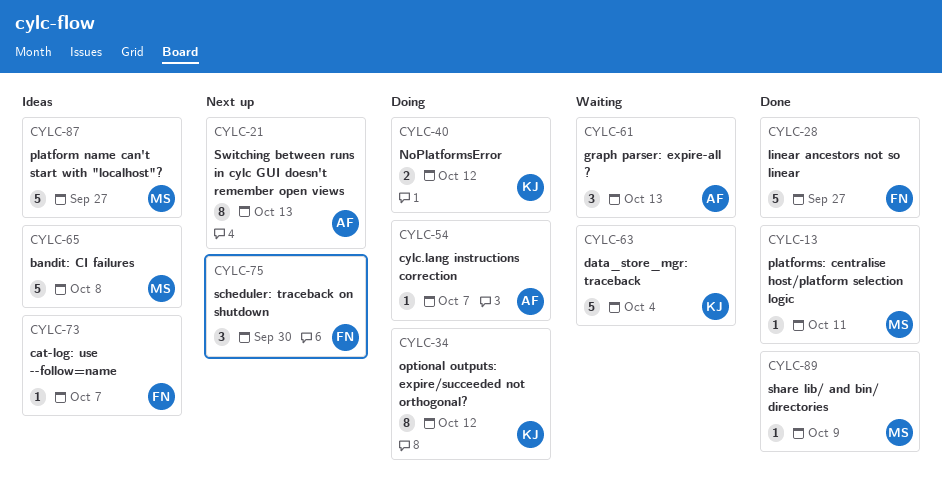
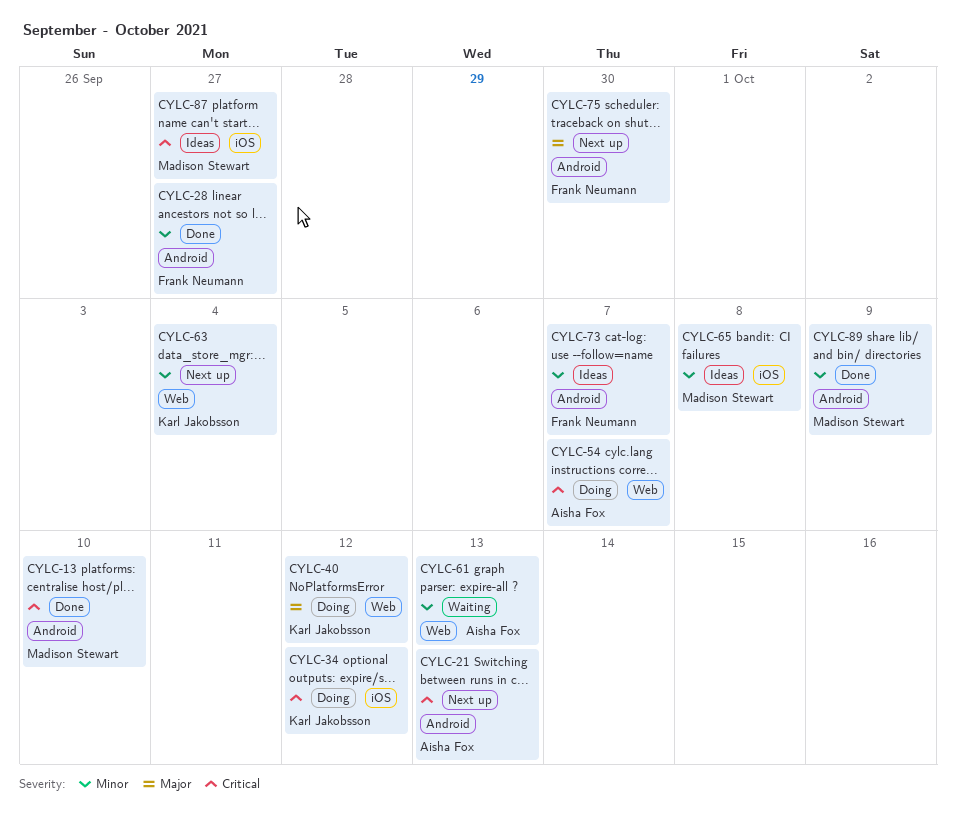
CYLC-13, due: Oct 11 -> Oct 10
CYLC-63, status: Waiting -> Next up

